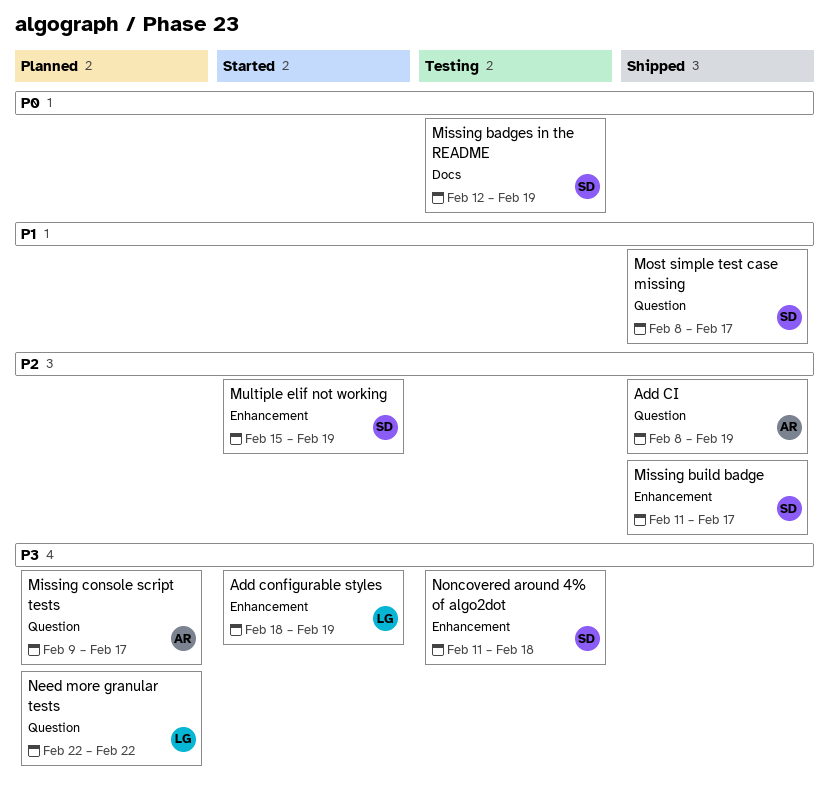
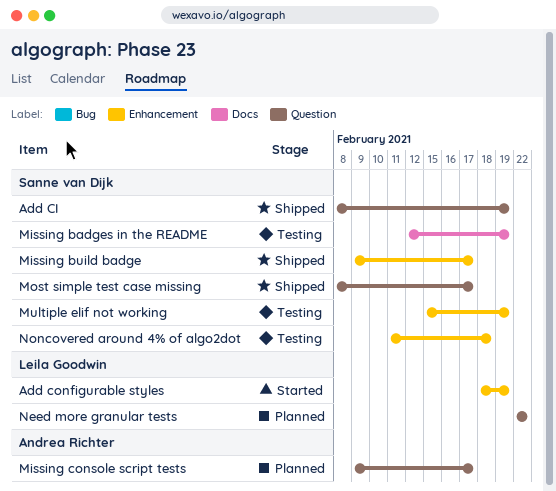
Add CI, owner: Andrea Richter -> Sanne van Dijk
Missing build badge, start: Feb 11 -> Feb 9
Multiple elif not working, status: Started -> Testing

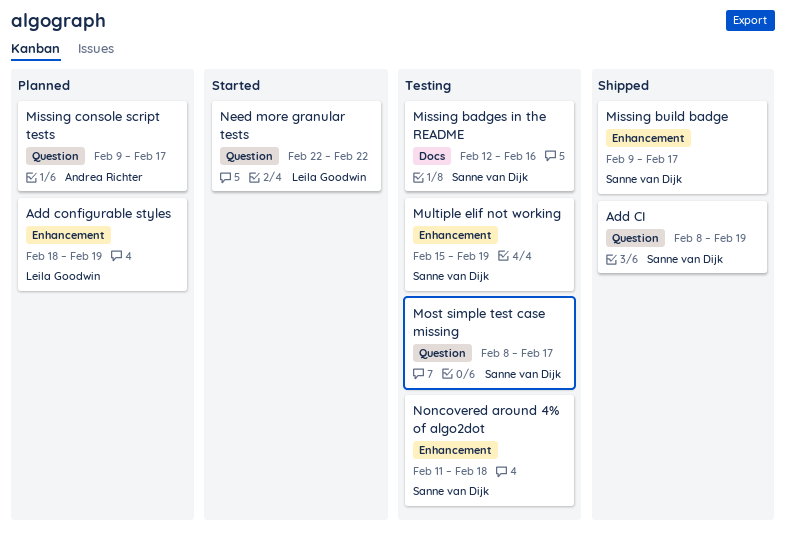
Add configurable styles, status: Started -> Planned
Missing badges in the README, due: Feb 19 -> Feb 16
Most simple test case missing, status: Shipped -> Testing
Need more granular tests, status: Planned -> Started

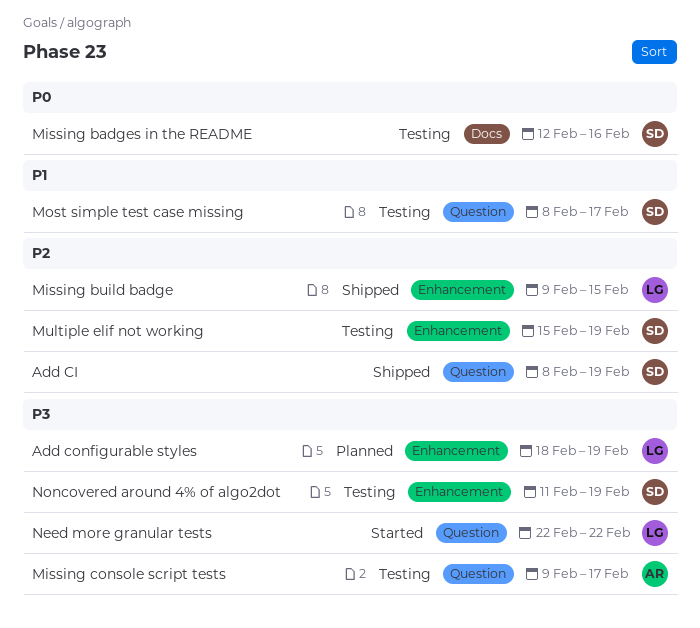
Missing build badge, owner: Sanne van Dijk -> Leila Goodwin
Missing build badge, due: Feb 17 -> Feb 15
Missing console script tests, status: Planned -> Testing
Noncovered around 4% of algo2dot, due: Feb 18 -> Feb 19

